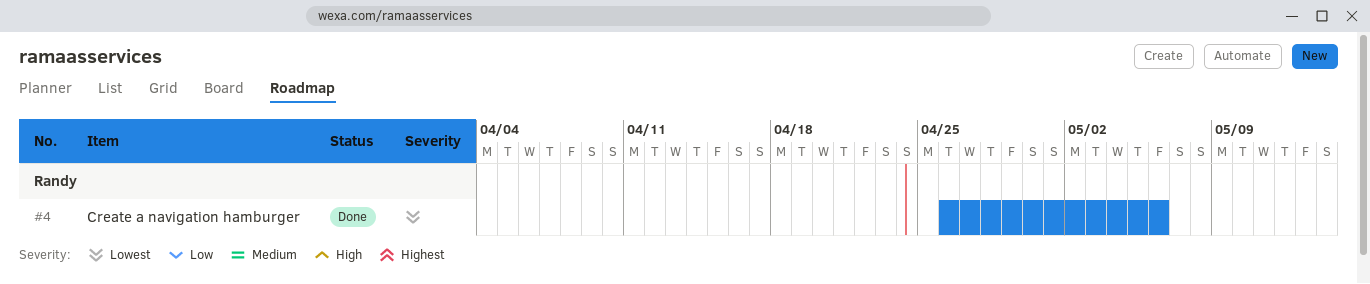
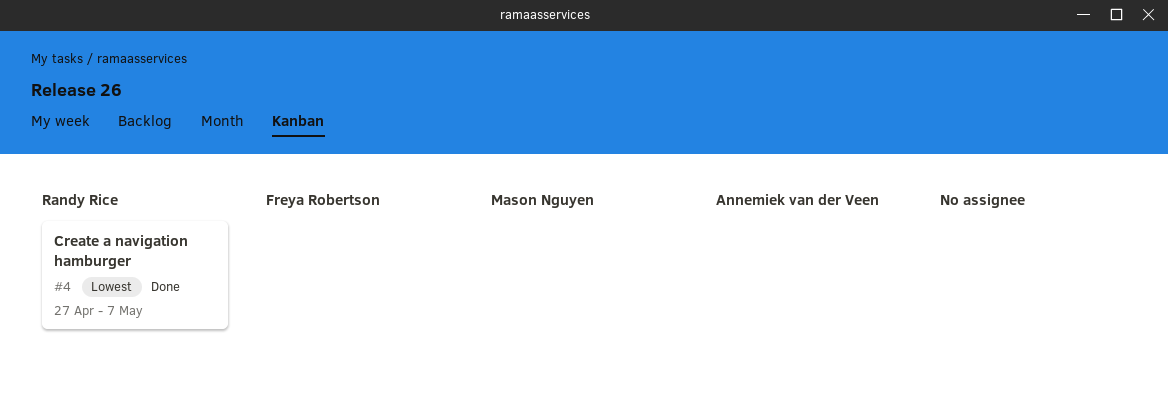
#4, start: Apr 26 -> Apr 27
#4, due: May 6 -> May 7

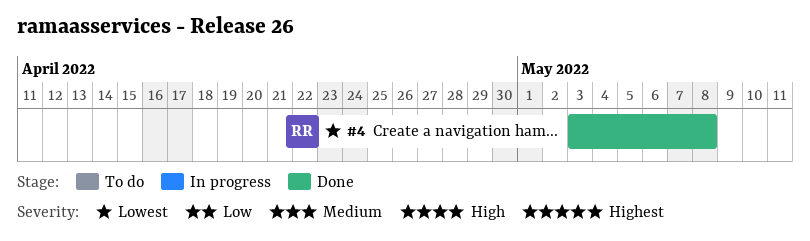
#4, start: Apr 27 -> May 3
#4, due: May 7 -> May 8

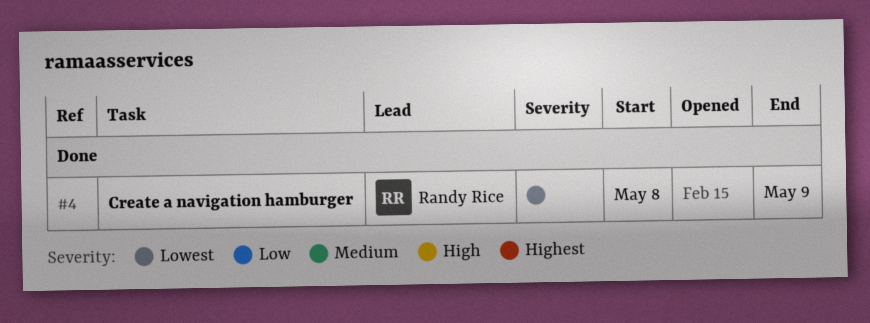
#4, start: May 3 -> May 8
#4, due: May 8 -> May 9

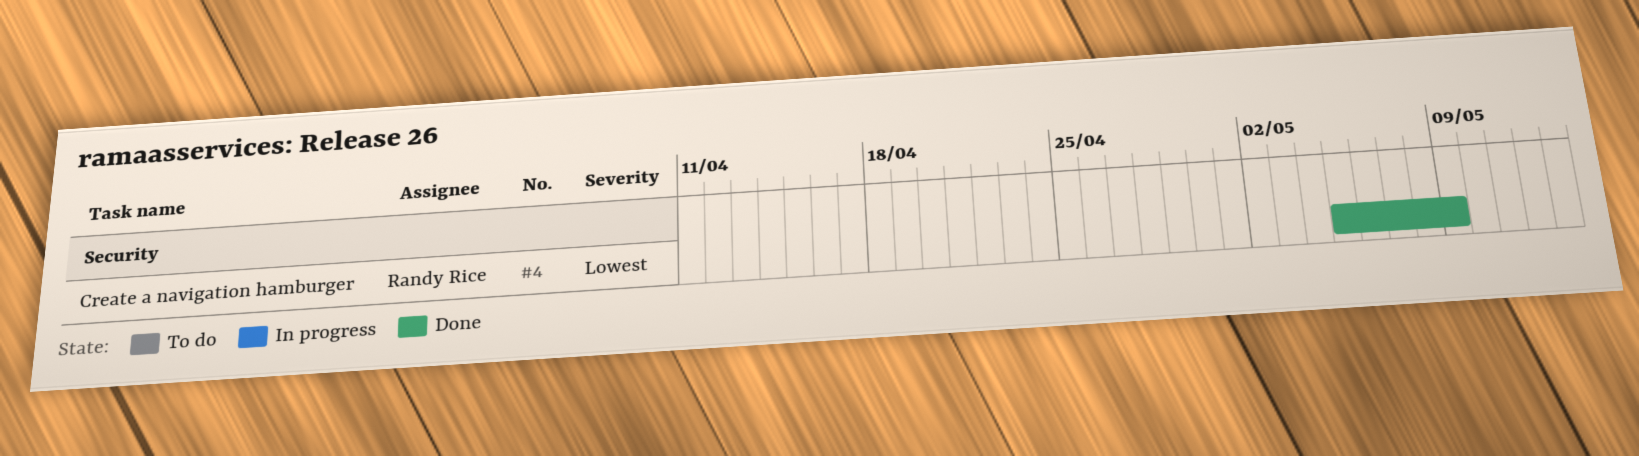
#4, start: May 8 -> May 5

